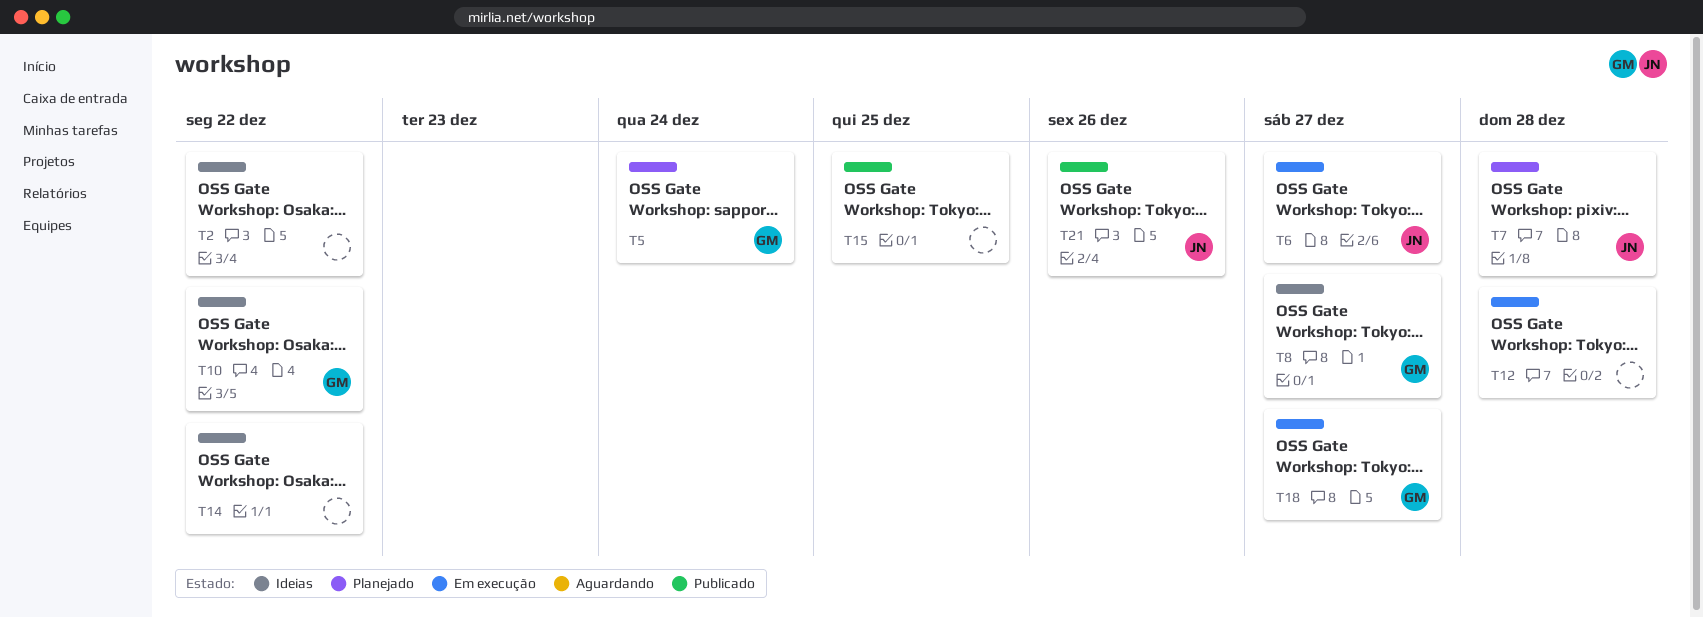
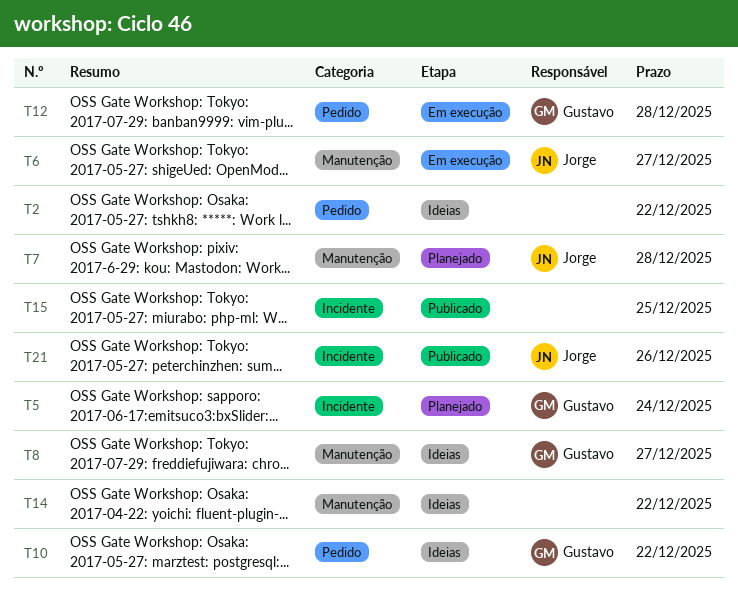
T12, owner: none -> Gustavo
T18: present -> none

